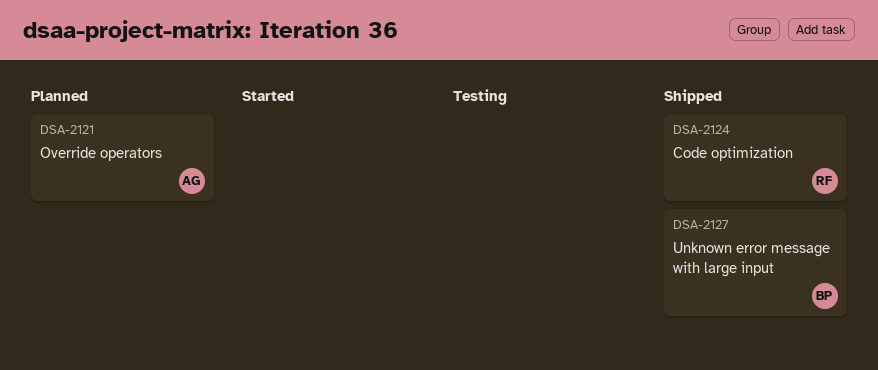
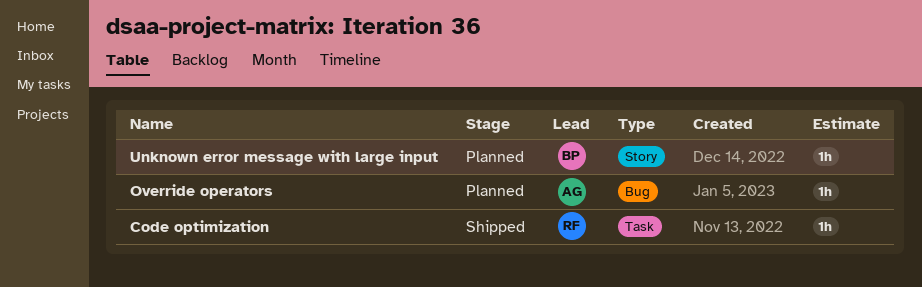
Unknown error message with large input, status: Shipped -> Planned

